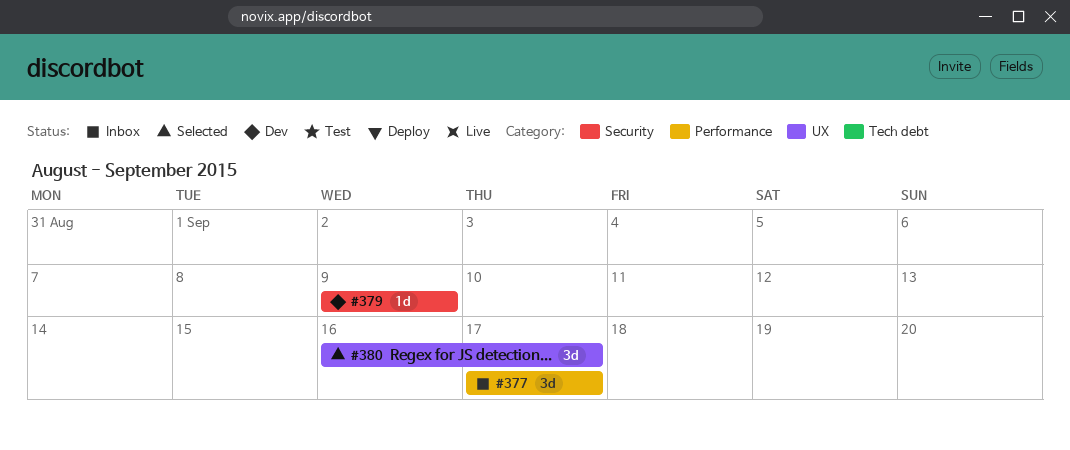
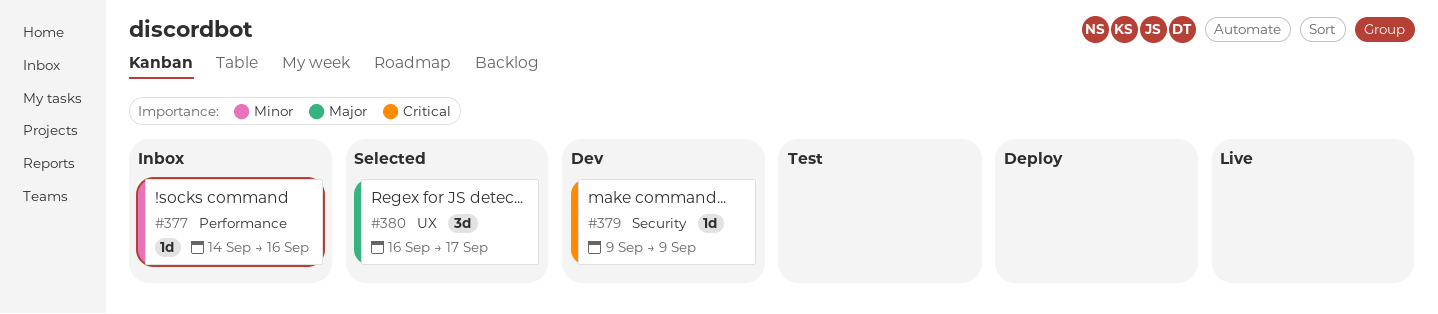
#377, estimate: 3d -> 1d
#377, start: Sep 17 -> Sep 14
#377, due: Sep 17 -> Sep 16

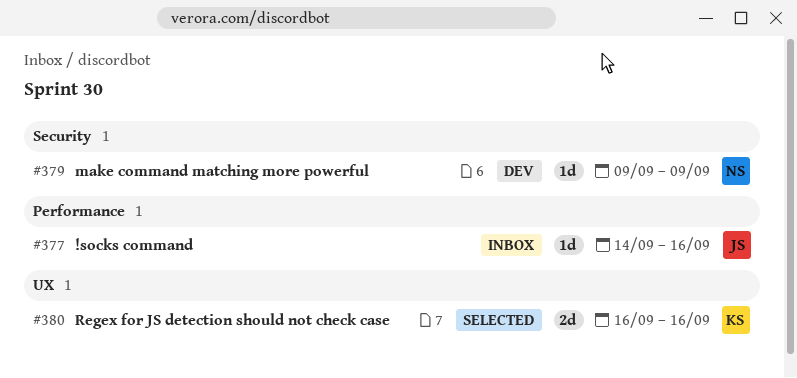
#380, estimate: 3d -> 2d
#380, due: Sep 17 -> Sep 16

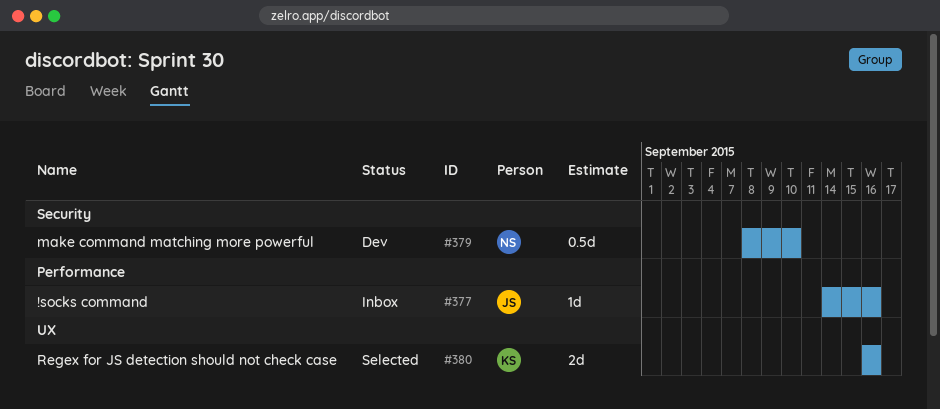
#379, estimate: 1d -> 0.5d
#379, start: Sep 9 -> Sep 8
#379, due: Sep 9 -> Sep 10

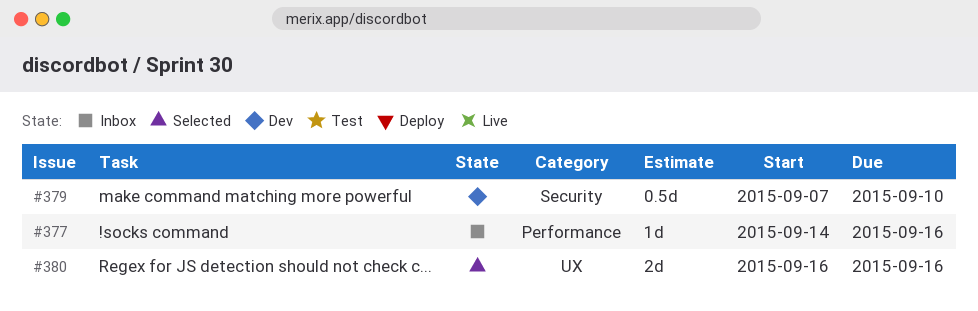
#379, start: Sep 8 -> Sep 7

